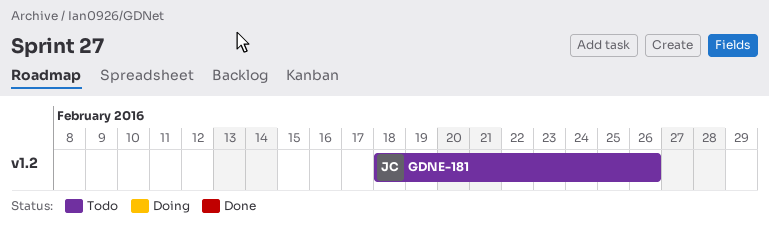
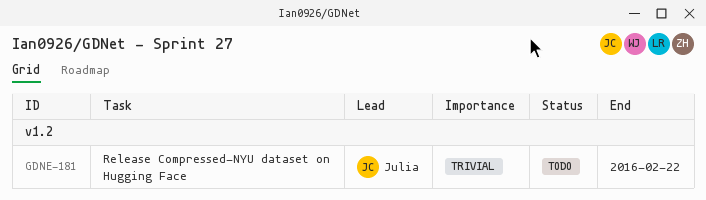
GDNE-181, due: Feb 26 -> Feb 22

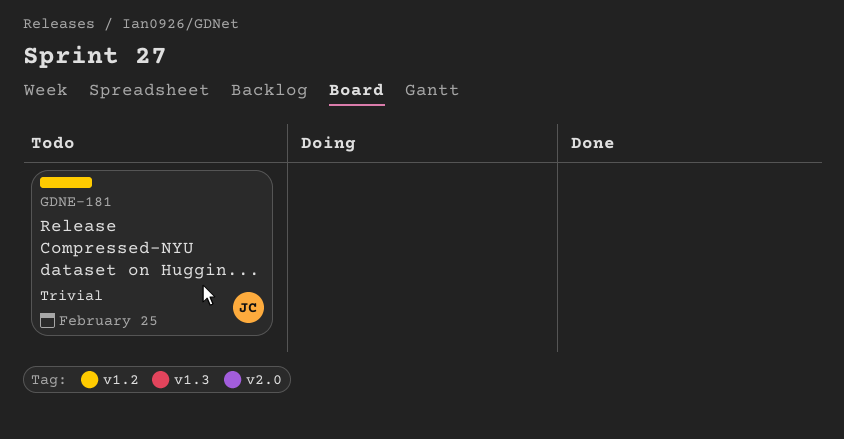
GDNE-181, due: Feb 22 -> Feb 25

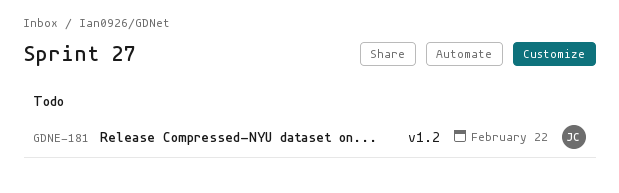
GDNE-181, due: Feb 25 -> Feb 22

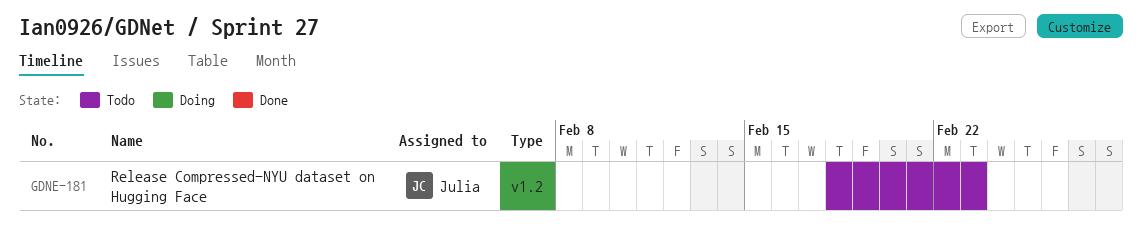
GDNE-181, due: Feb 22 -> Feb 23

